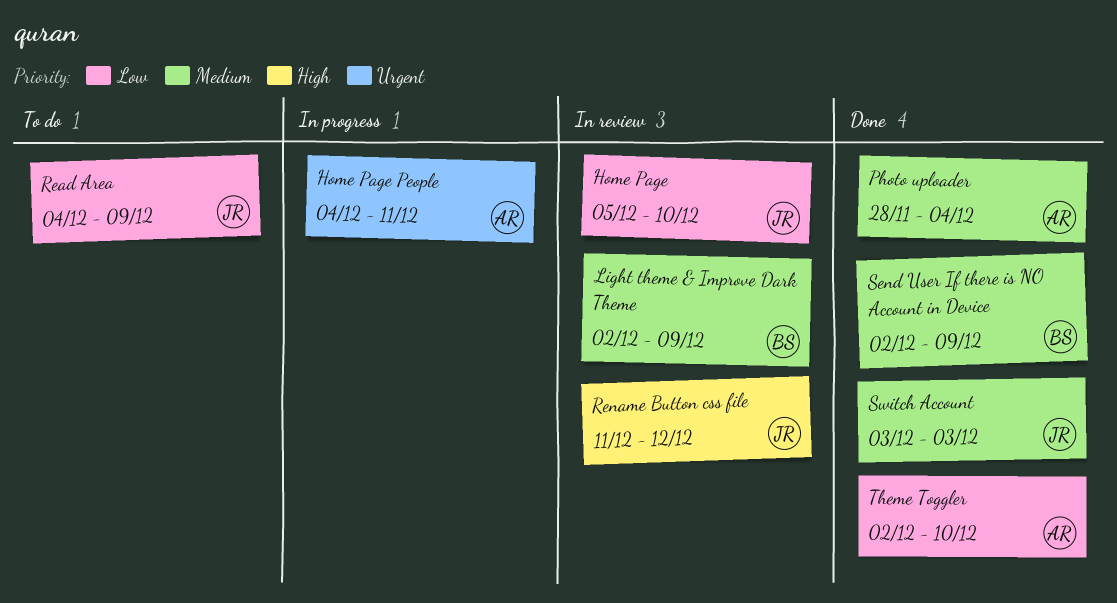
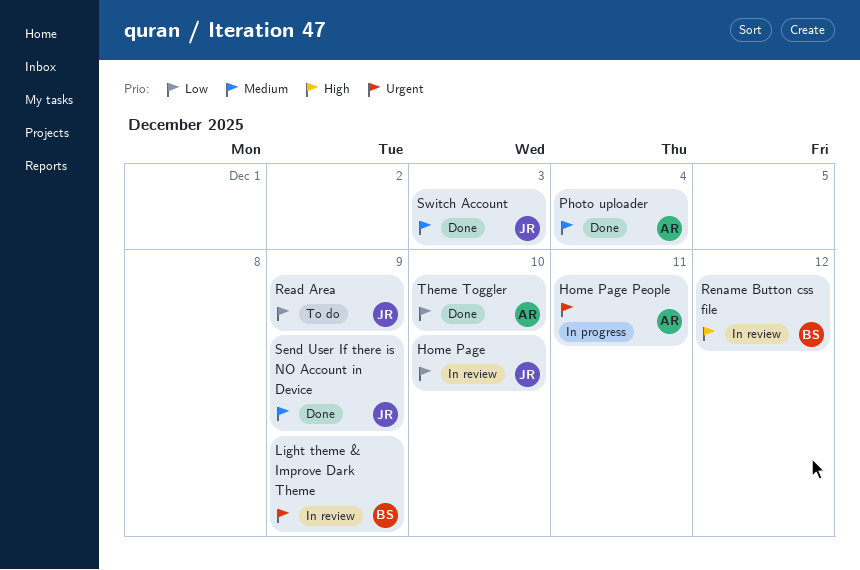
Light theme & Improve Dark Theme, priority: Medium -> Urgent
Rename Button css file, owner: JR -> BS
Send User If there is NO Account in Device, owner: BS -> JR

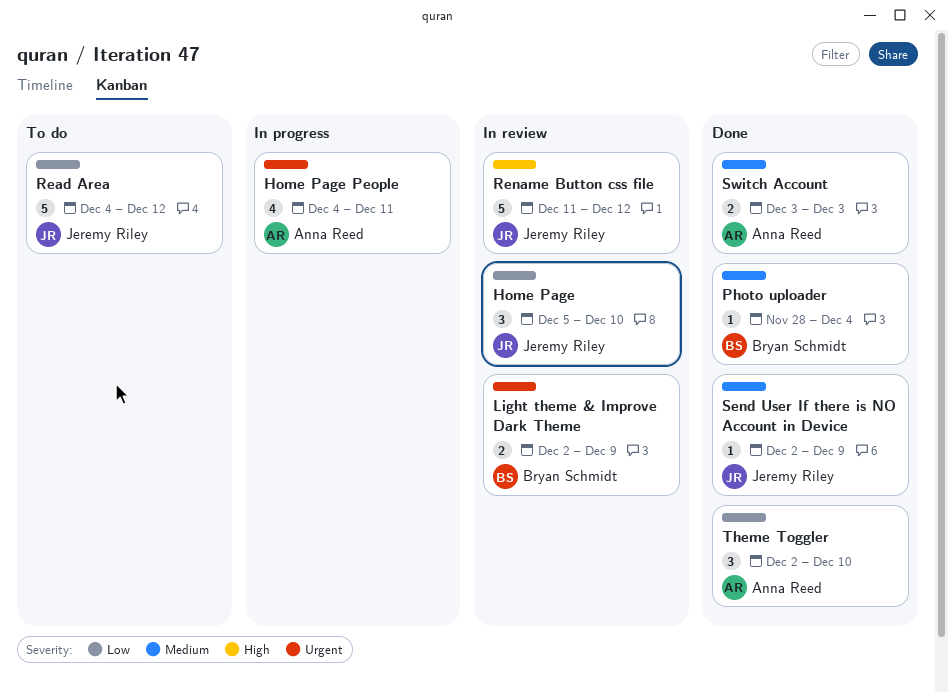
Photo uploader, owner: Anna Reed -> Bryan Schmidt
Read Area, due: Dec 9 -> Dec 12
Rename Button css file, owner: Bryan Schmidt -> Jeremy Riley
Switch Account, owner: Jeremy Riley -> Anna Reed

